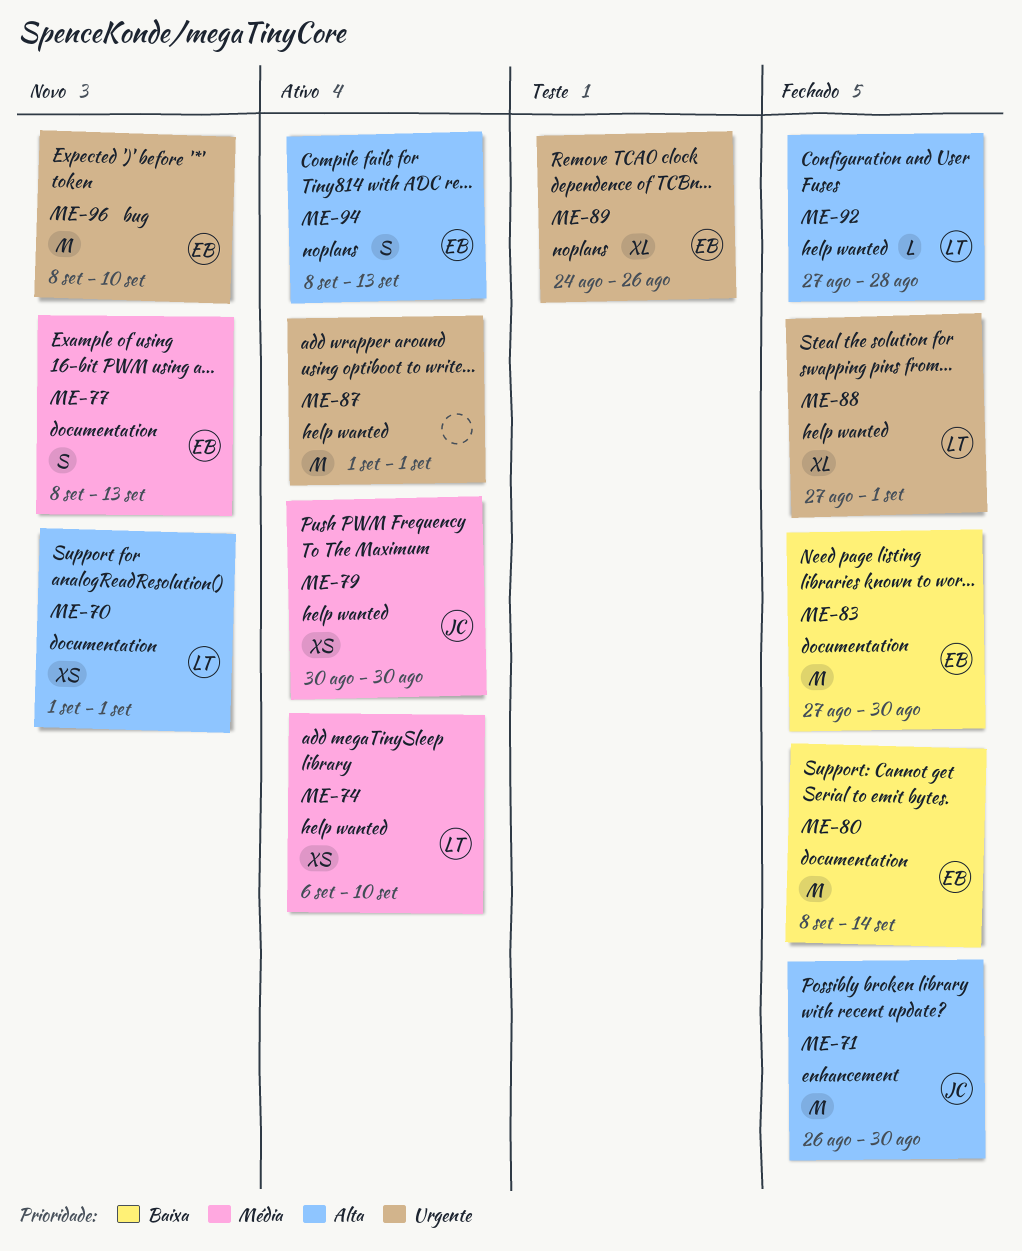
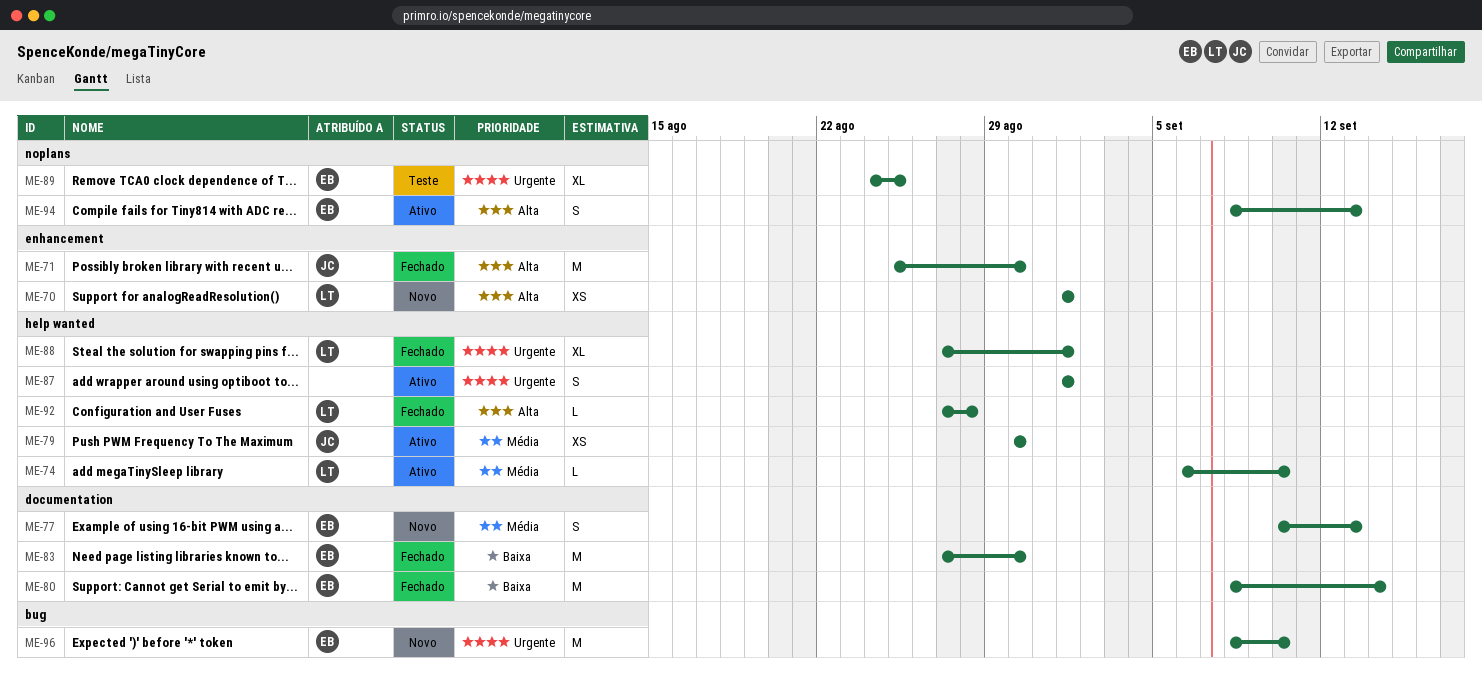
ME-70, label: documentation -> enhancement
ME-71, start: Aug 26 -> Aug 25
ME-74, estimate: XS -> L
ME-77, start: Sep 8 -> Sep 10
ME-87, estimate: M -> S
ME-89, due: Aug 26 -> Aug 25

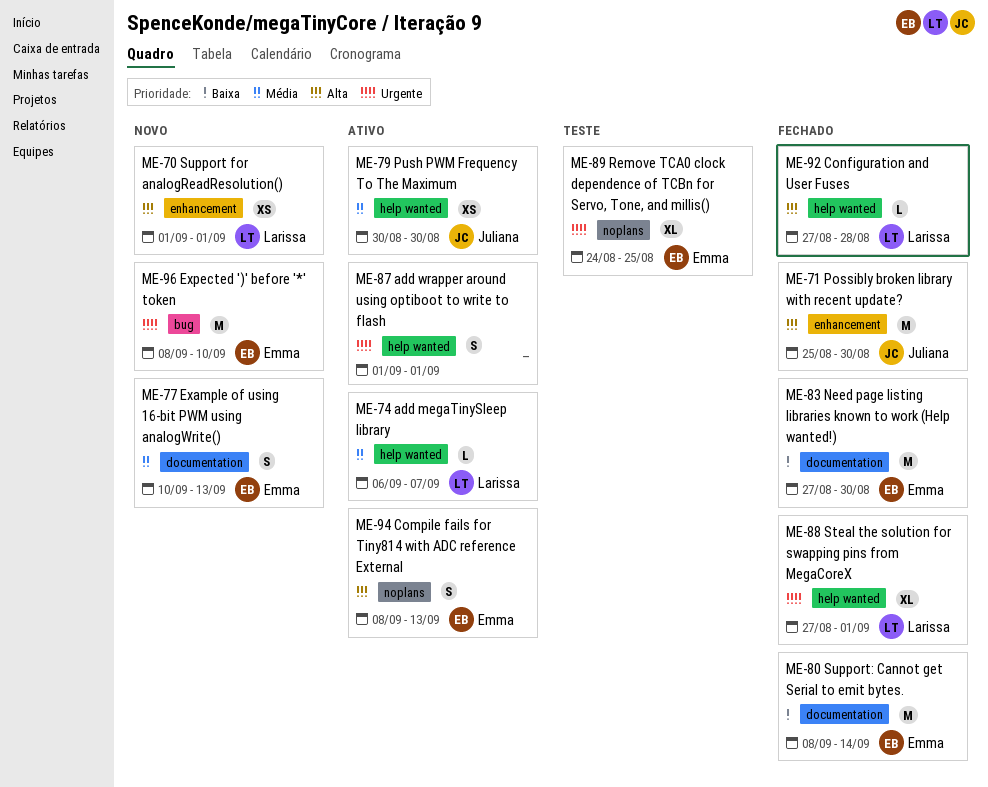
ME-74, due: Sep 10 -> Sep 7

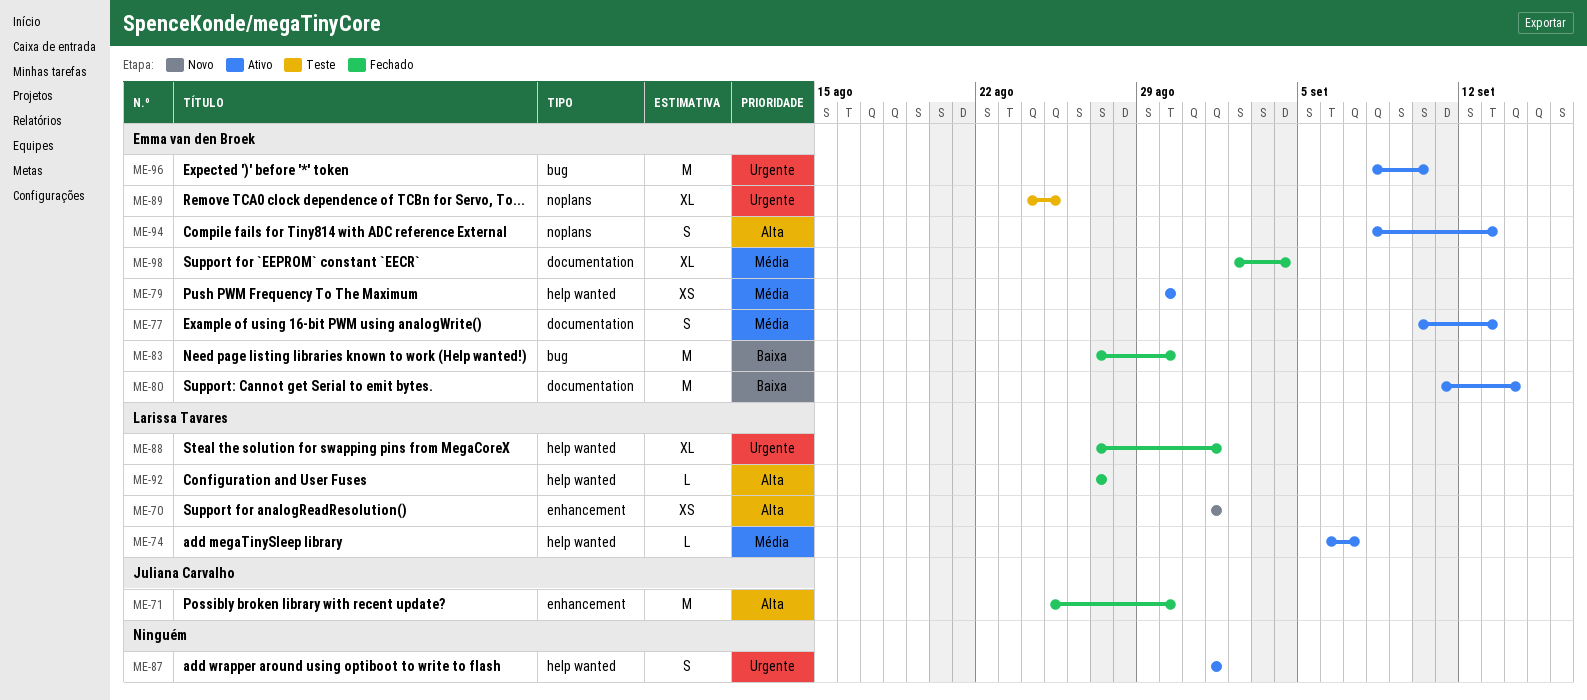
ME-77, status: Novo -> Ativo
ME-79, owner: Juliana Carvalho -> Emma van den Broek
ME-80, status: Fechado -> Ativo
ME-80, start: Sep 8 -> Sep 11
ME-83, label: documentation -> bug
ME-92, due: Aug 28 -> Aug 27
ME-96, status: Novo -> Ativo
ME-98: none -> present

